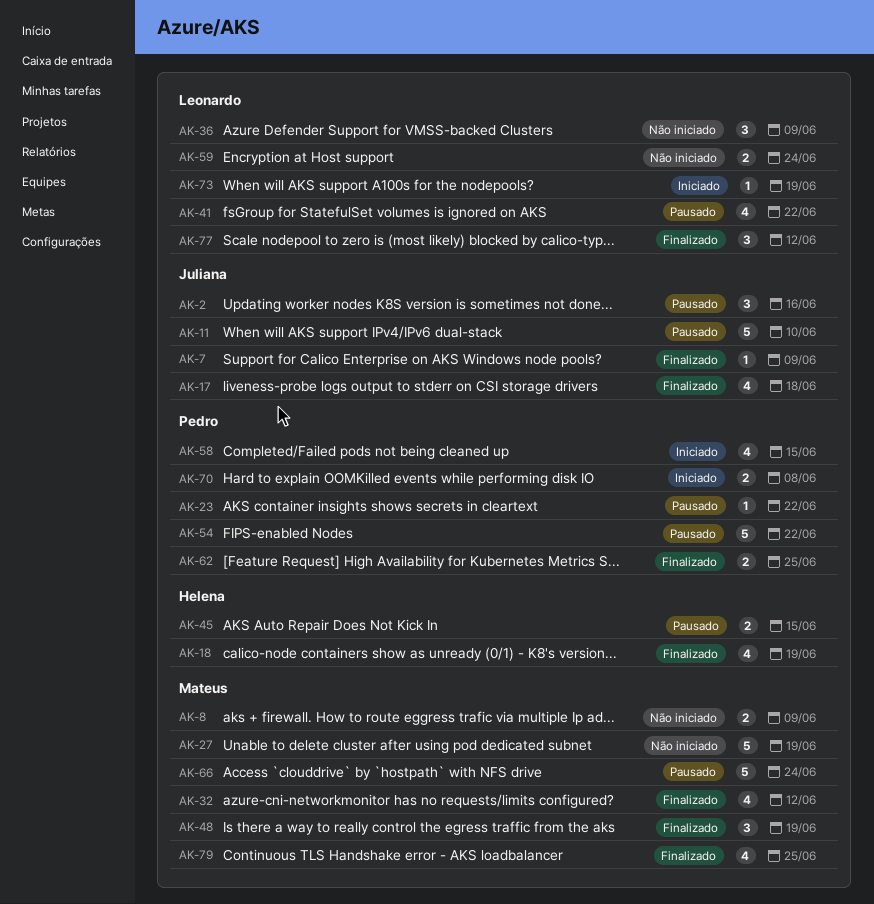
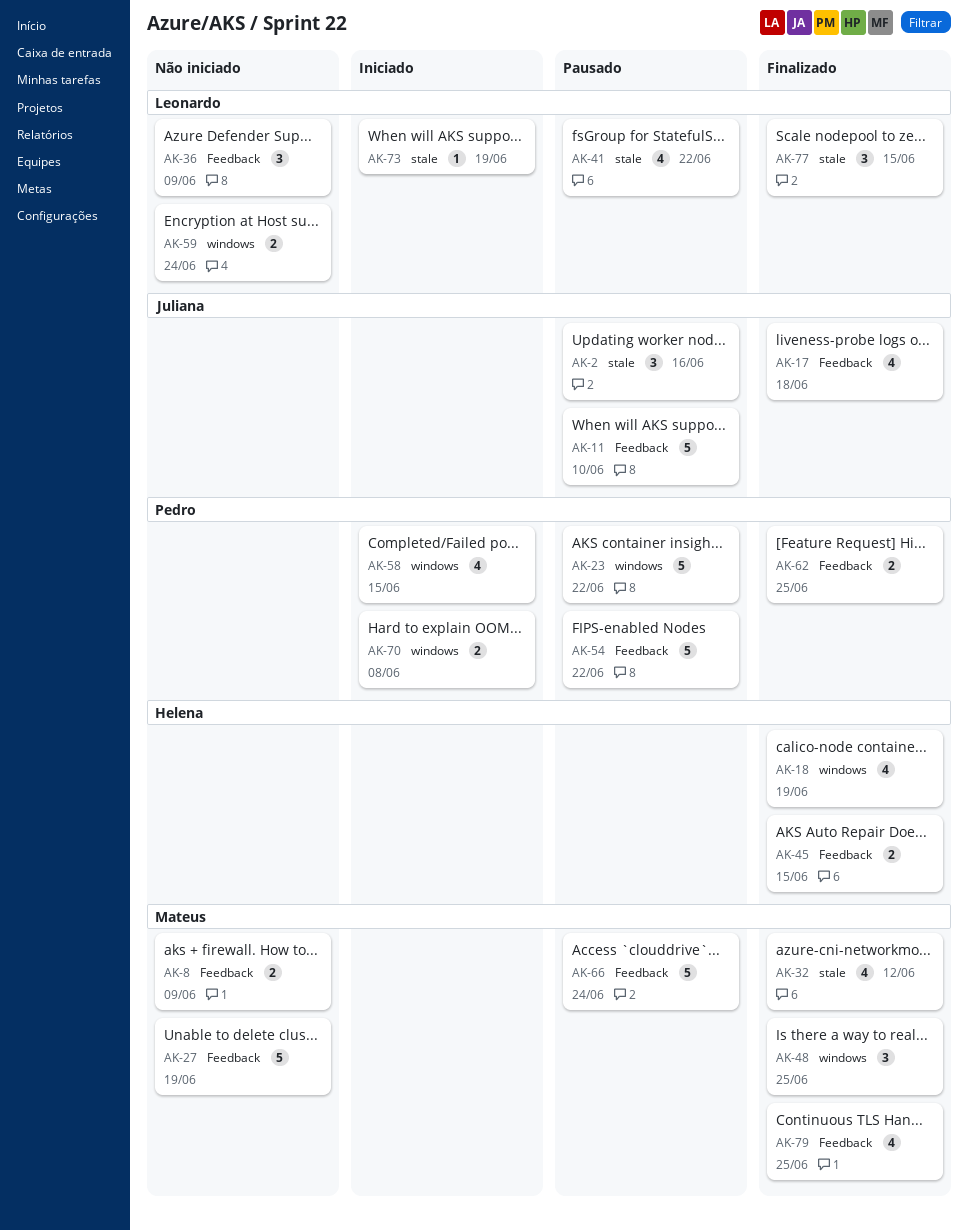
AK-7: present -> none
AK-23, estimate: 1 -> 5
AK-45, status: Pausado -> Finalizado
AK-48, due: Jun 19 -> Jun 25
AK-77, due: Jun 12 -> Jun 15

